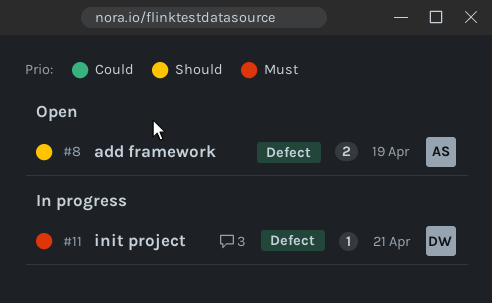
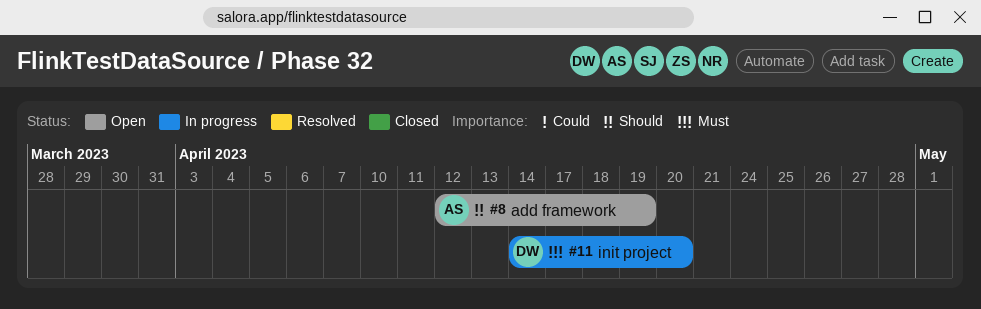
#11, due: Apr 21 -> Apr 20

